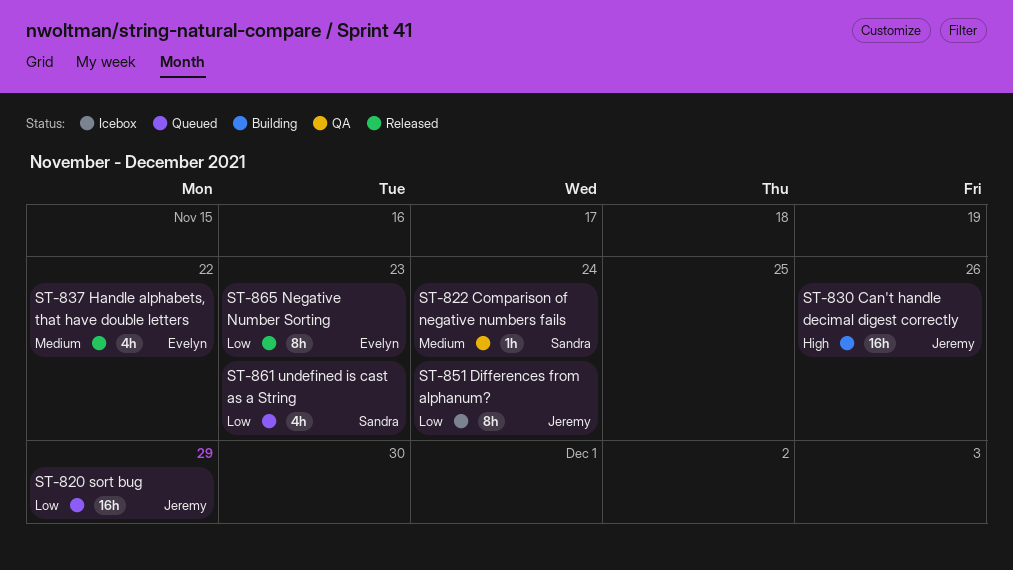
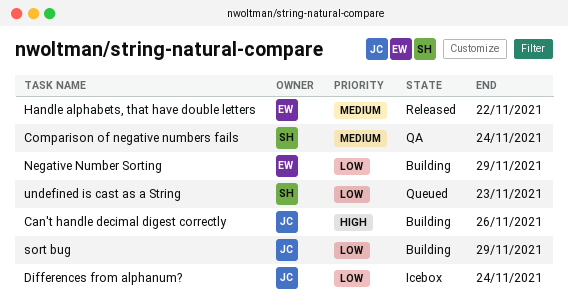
Negative Number Sorting, status: Released -> Building
Negative Number Sorting, due: Nov 23 -> Nov 29
sort bug, status: Queued -> Building

